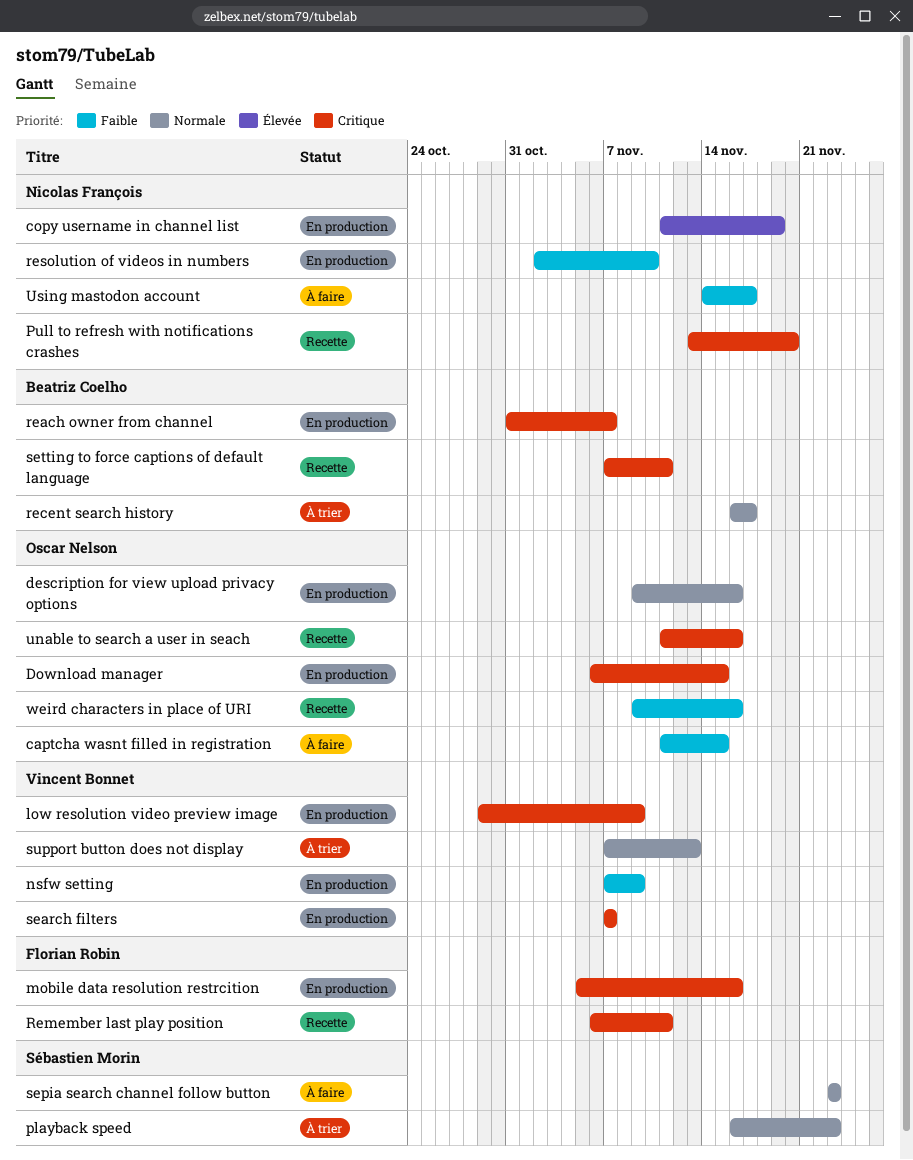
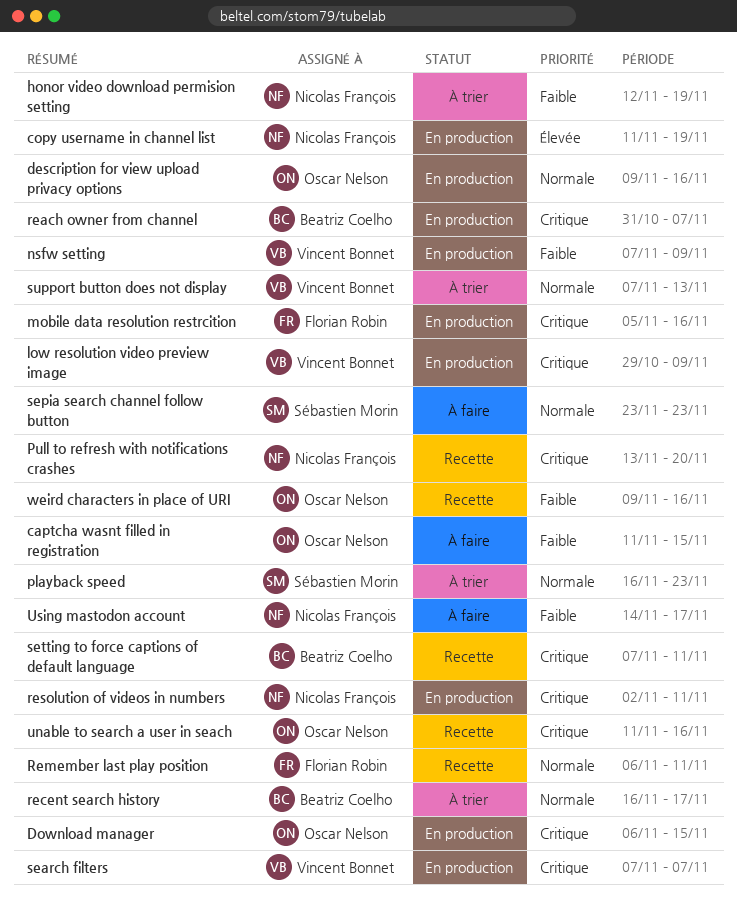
honor video download permision setting: none -> present
Remember last play position, priority: Critique -> Normale
resolution of videos in numbers, priority: Faible -> Critique
resolution of videos in numbers, due: Nov 10 -> Nov 11

